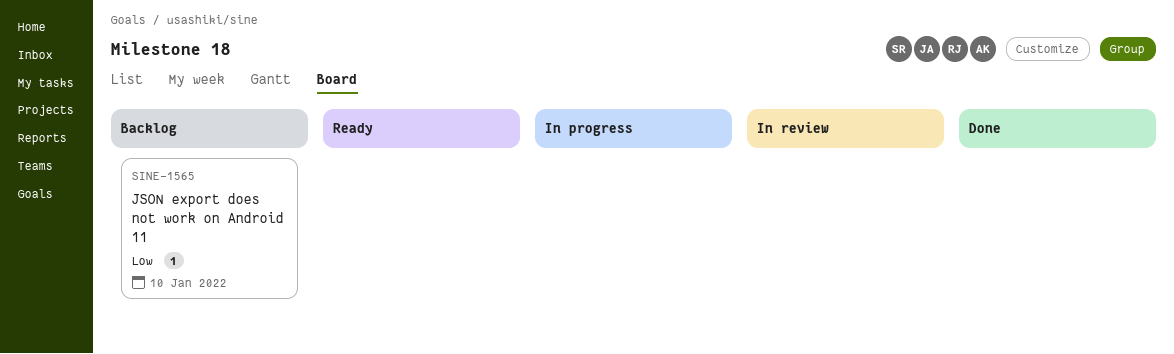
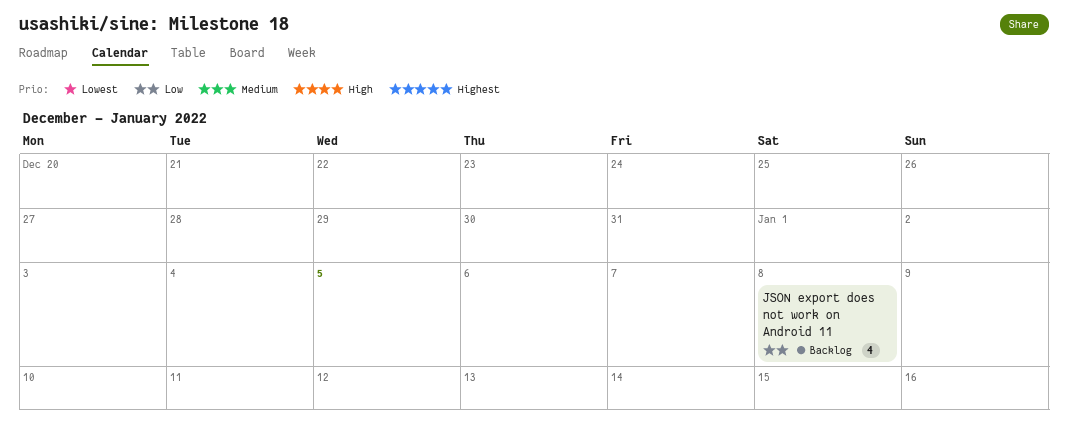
JSON export does not work on Android 11, estimate: 1 -> 4
JSON export does not work on Android 11, due: Jan 10 -> Jan 8

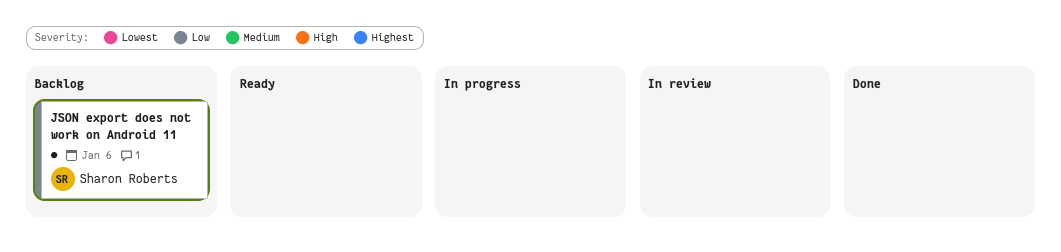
JSON export does not work on Android 11, estimate: 4 -> 1
JSON export does not work on Android 11, due: Jan 8 -> Jan 6

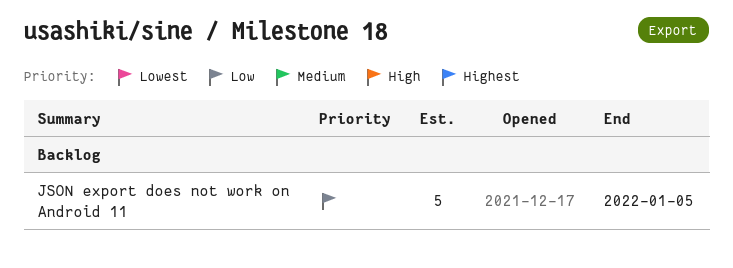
JSON export does not work on Android 11, estimate: 1 -> 5
JSON export does not work on Android 11, due: Jan 6 -> Jan 5

